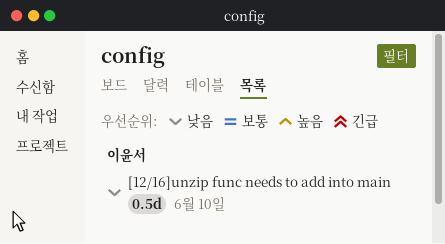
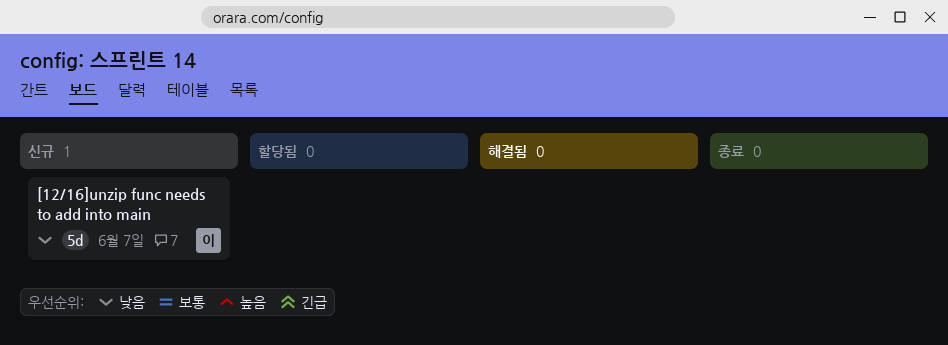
[12/16]unzip func needs to add into main, estimate: 0.5d -> 5d
[12/16]unzip func needs to add into main, due: Jun 10 -> Jun 7

